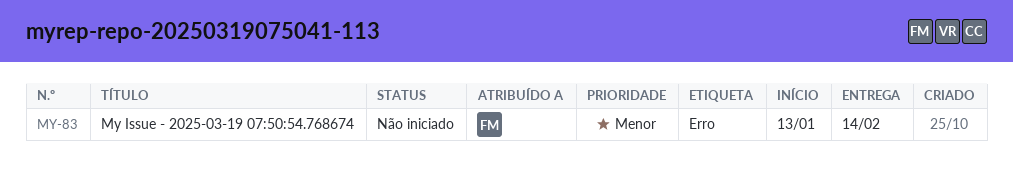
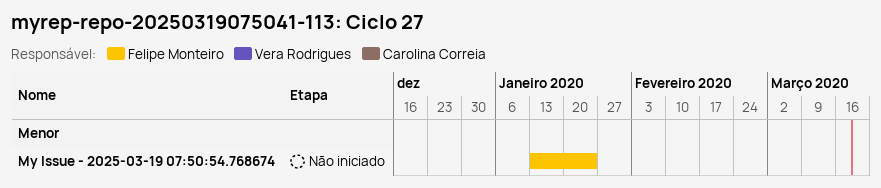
My Issue - 2025-03-19 07:50:54.768674, due: Feb 14 -> Jan 24

